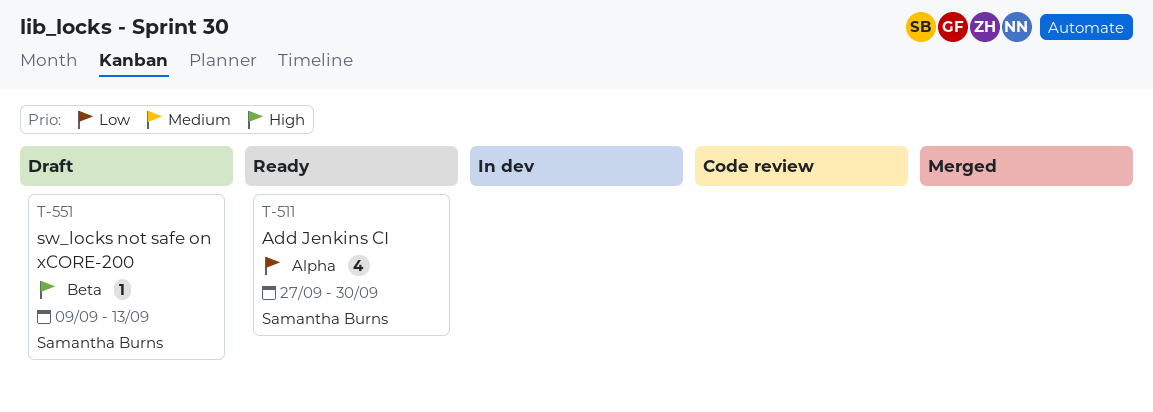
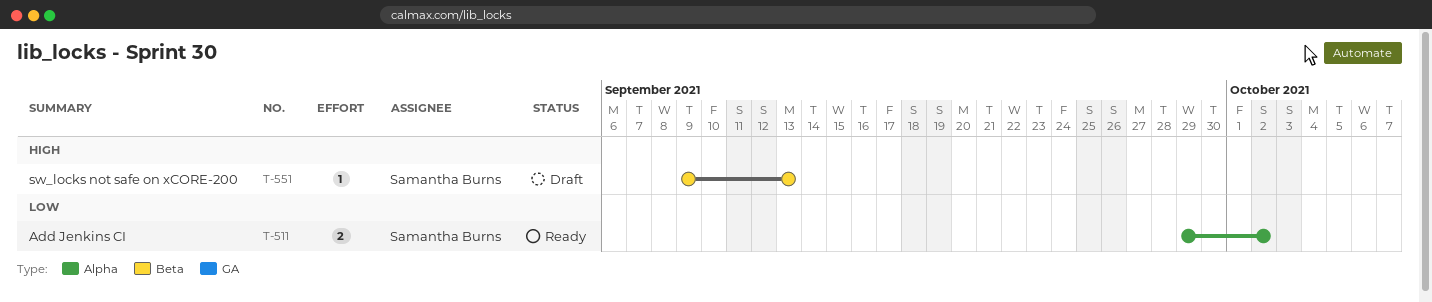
T-511, estimate: 4 -> 2
T-511, start: Sep 27 -> Sep 29
T-511, due: Sep 30 -> Oct 2

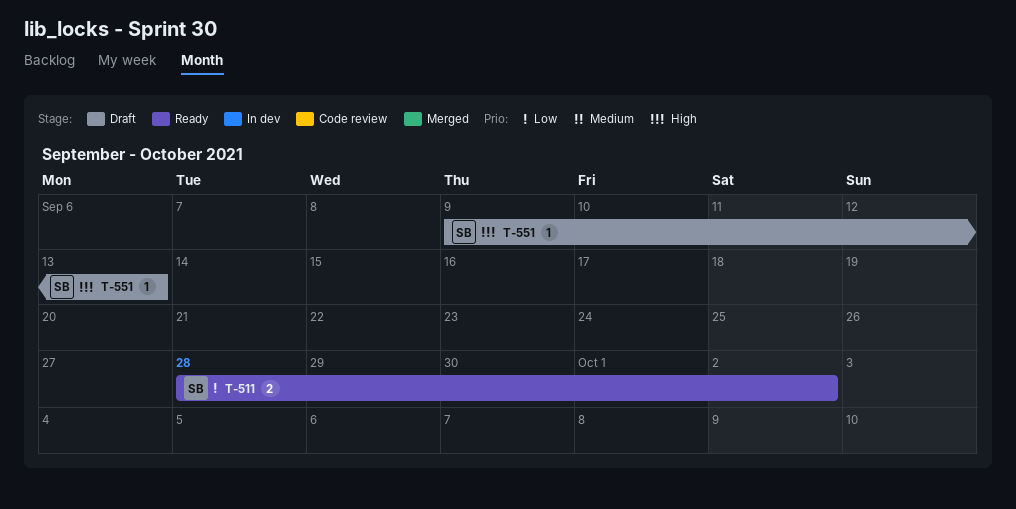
T-511, start: Sep 29 -> Sep 28

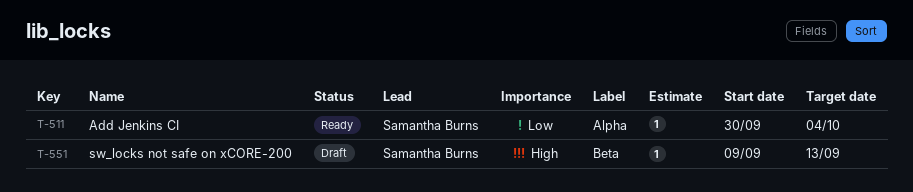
T-511, estimate: 2 -> 1
T-511, start: Sep 28 -> Sep 30
T-511, due: Oct 2 -> Oct 4

